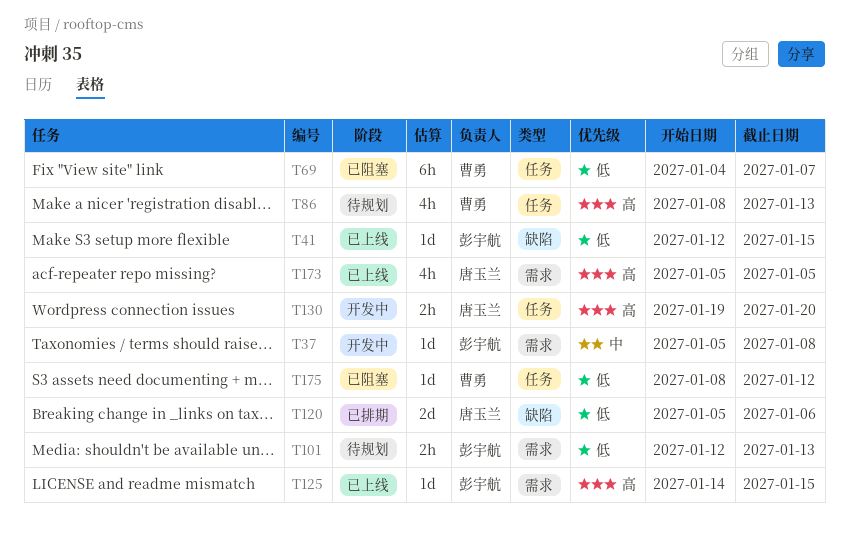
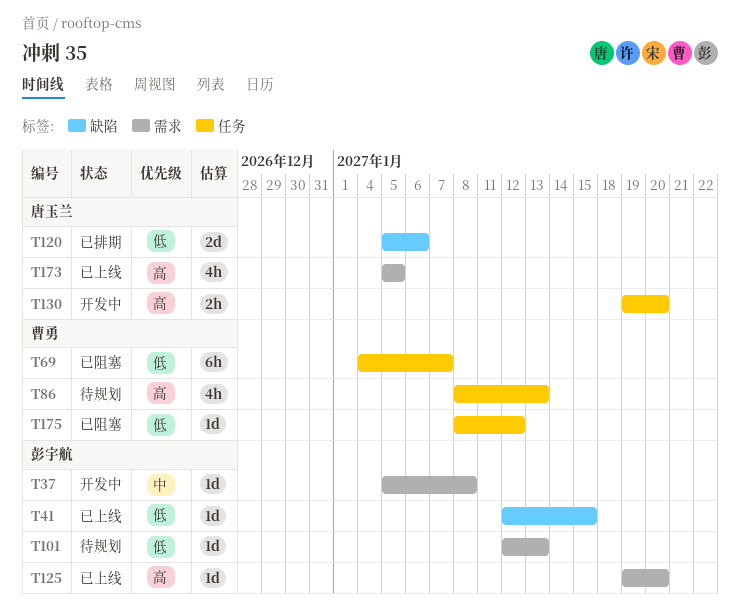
T101, estimate: 2h -> 1d
T125, start: Jan 14 -> Jan 19
T125, due: Jan 15 -> Jan 20

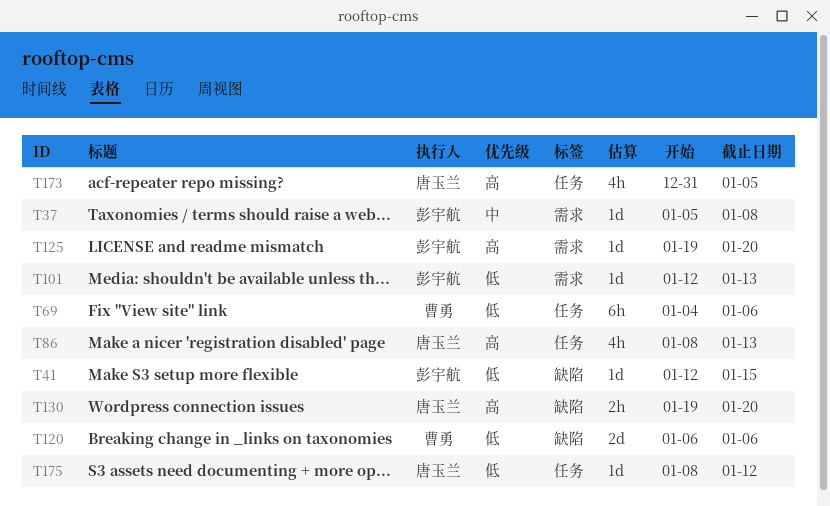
T69, due: Jan 7 -> Jan 6
T86, owner: 曹勇 -> 唐玉兰
T120, owner: 唐玉兰 -> 曹勇
T120, start: Jan 5 -> Jan 6
T130, label: 任务 -> 缺陷
T173, label: 需求 -> 任务
T173, start: Jan 5 -> Dec 31
T175, owner: 曹勇 -> 唐玉兰

